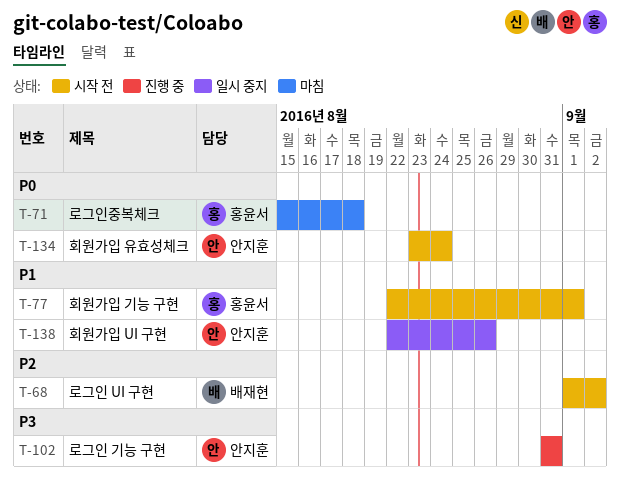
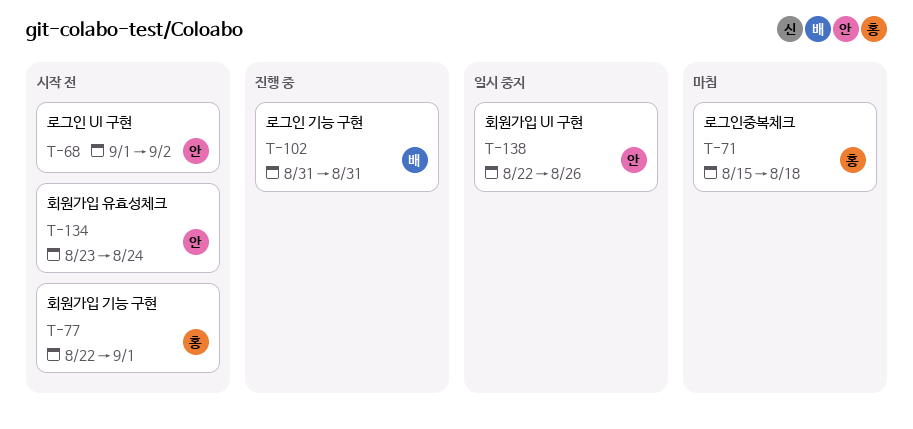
T-68, owner: 배재현 -> 안지훈
T-102, owner: 안지훈 -> 배재현

